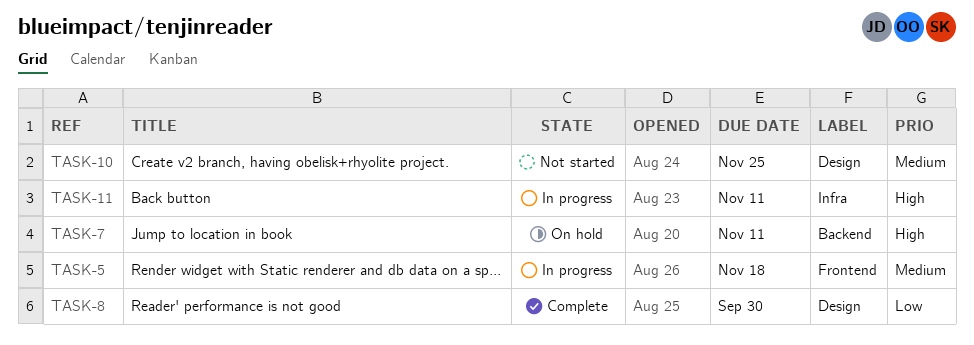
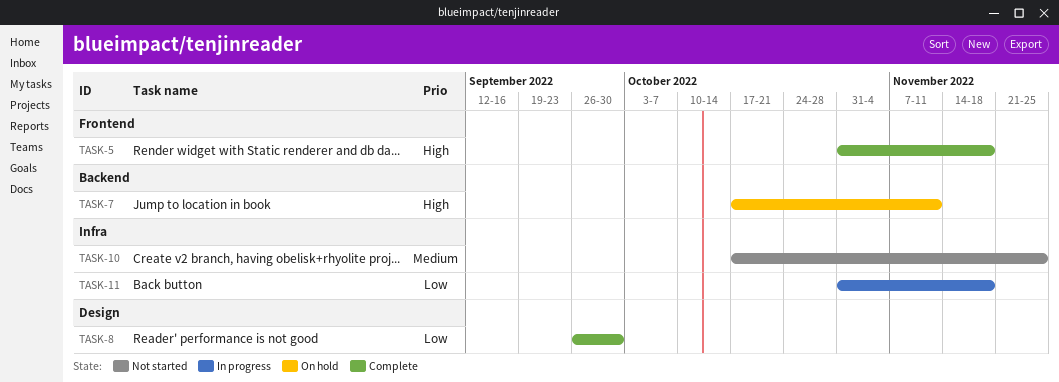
TASK-5, status: In progress -> Complete
TASK-5, priority: Medium -> High
TASK-10, label: Design -> Infra
TASK-11, priority: High -> Low
TASK-11, due: Nov 11 -> Nov 18

